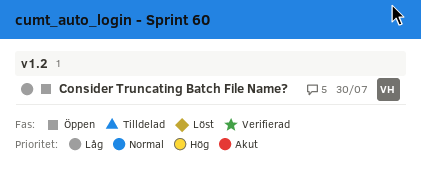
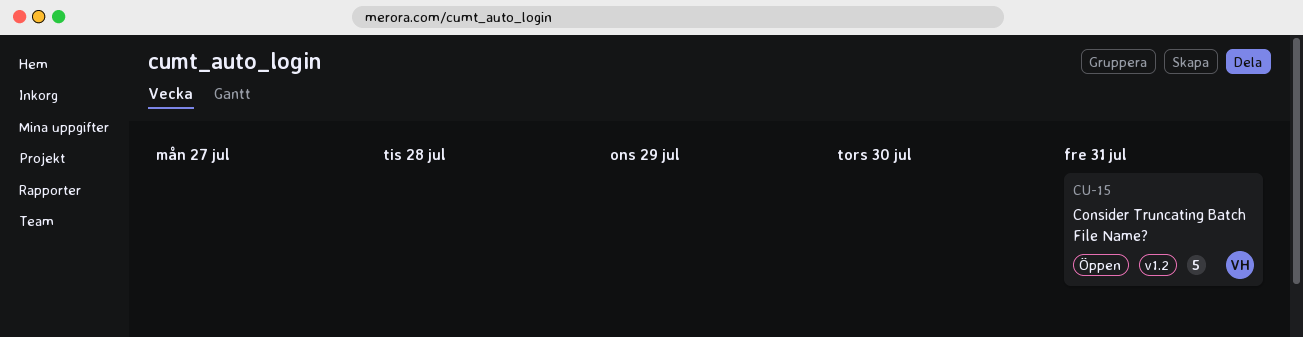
Consider Truncating Batch File Name?, due: Jul 30 -> Jul 31

